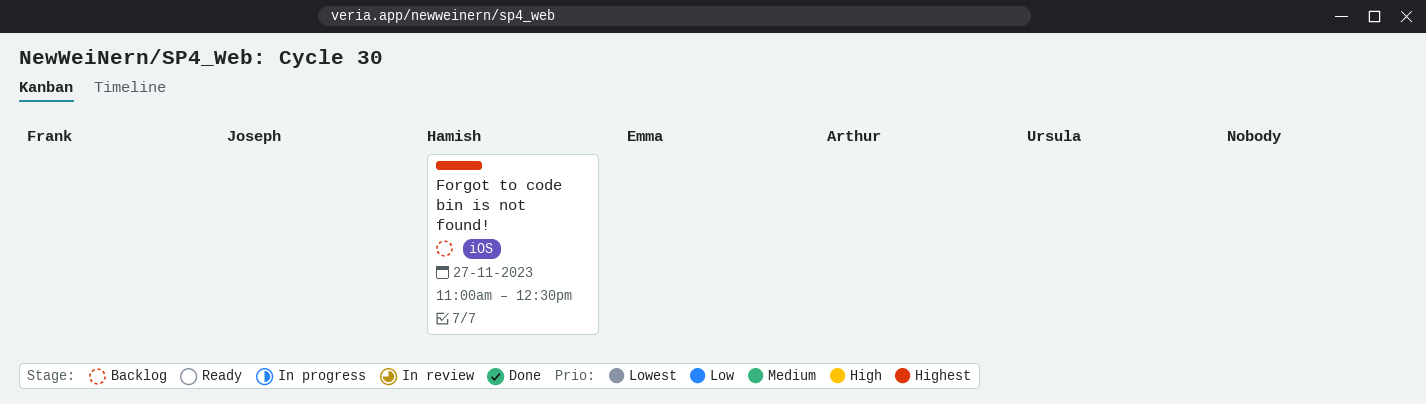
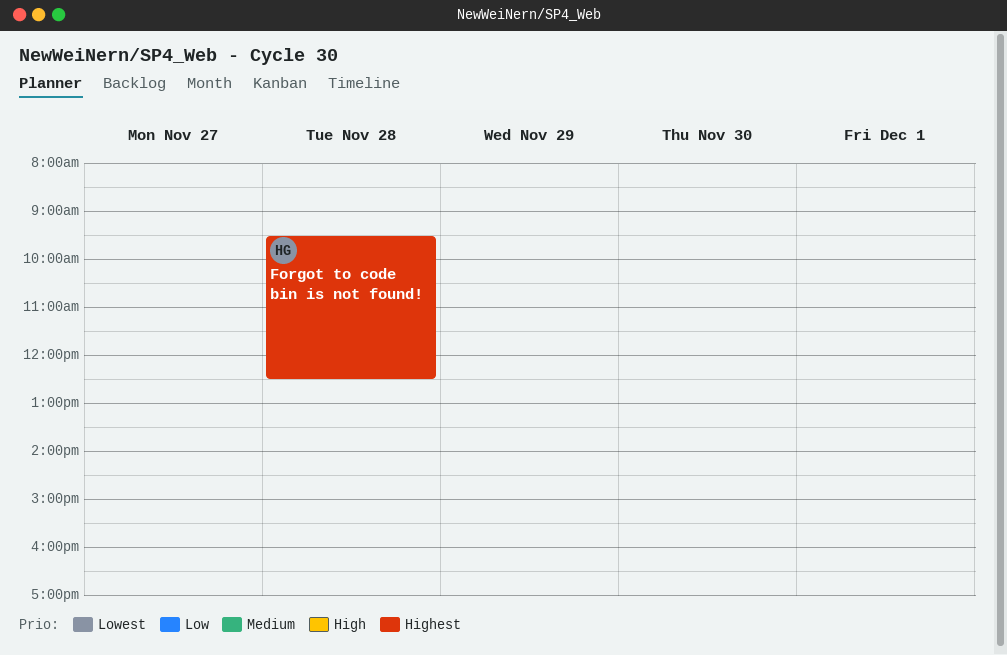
Forgot to code bin is not found!, day: Nov 27 -> Nov 28
Forgot to code bin is not found!, begins: 11:00 -> 09:30

